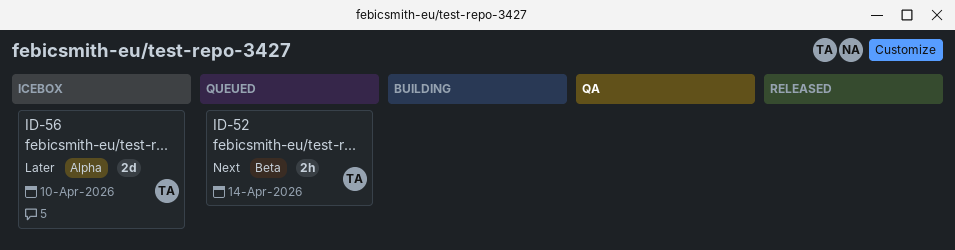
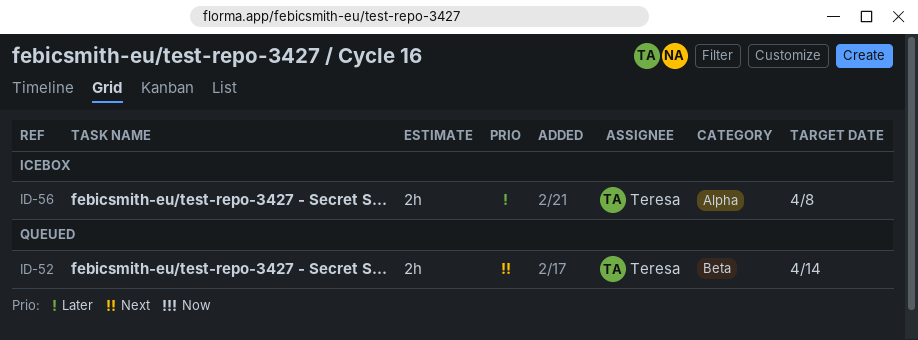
ID-56, estimate: 2d -> 2h
ID-56, due: Apr 10 -> Apr 8

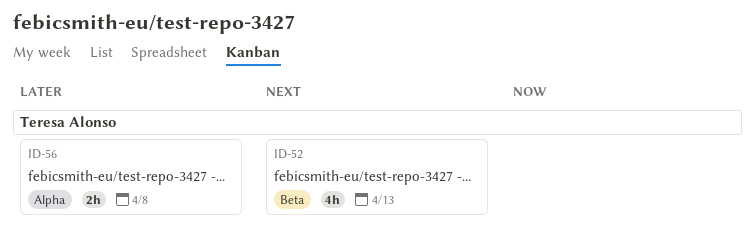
ID-52, estimate: 2h -> 4h
ID-52, due: Apr 14 -> Apr 13

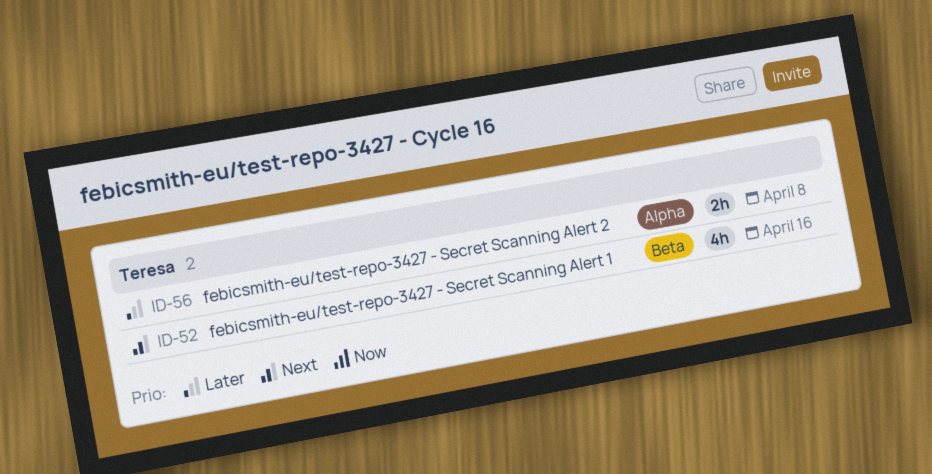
ID-52, due: Apr 13 -> Apr 16

